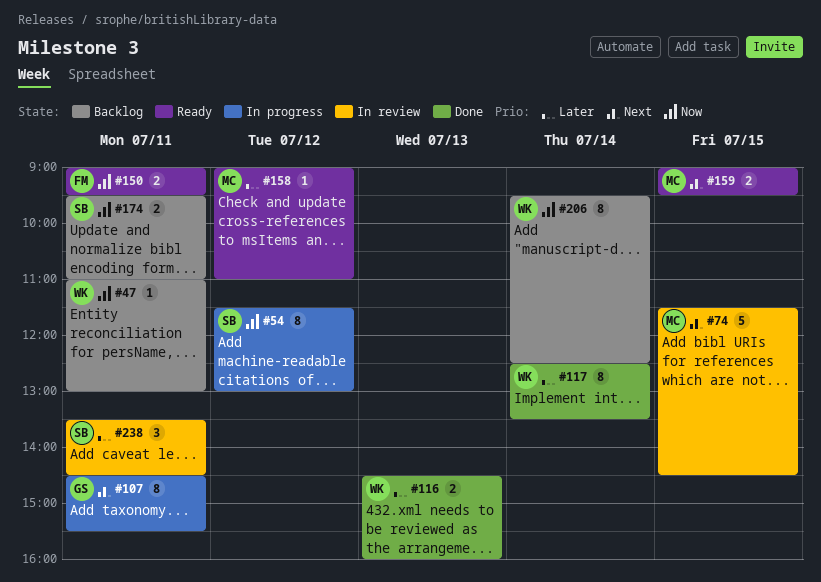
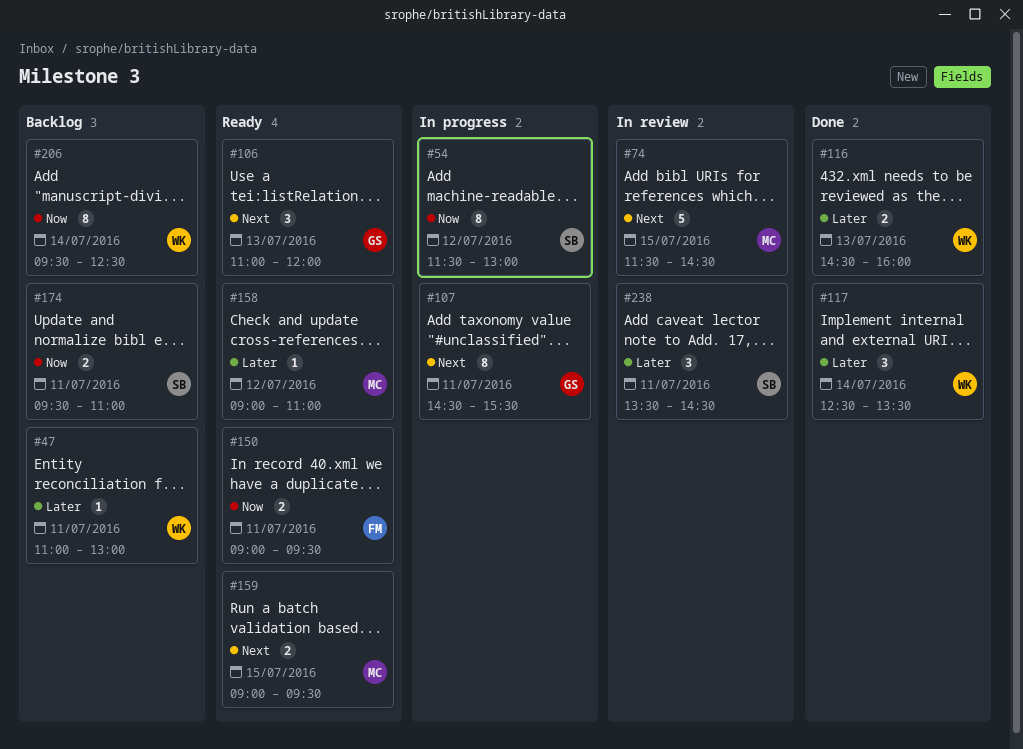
#47, priority: Now -> Later
#106: none -> present
#117, estimate: 8 -> 3

